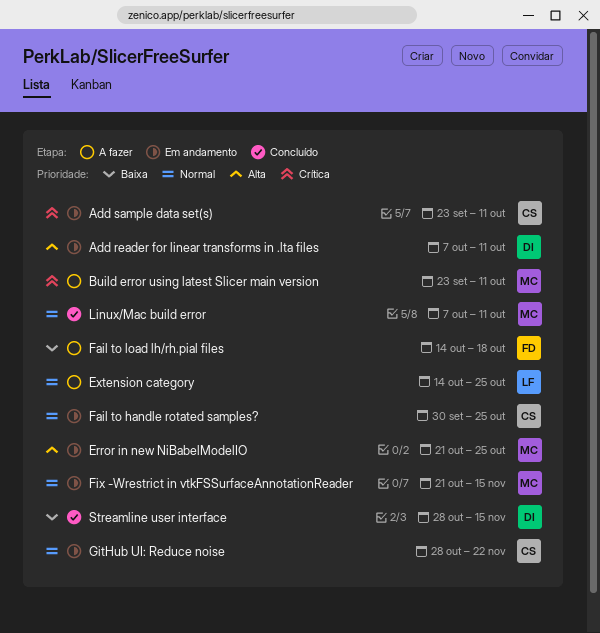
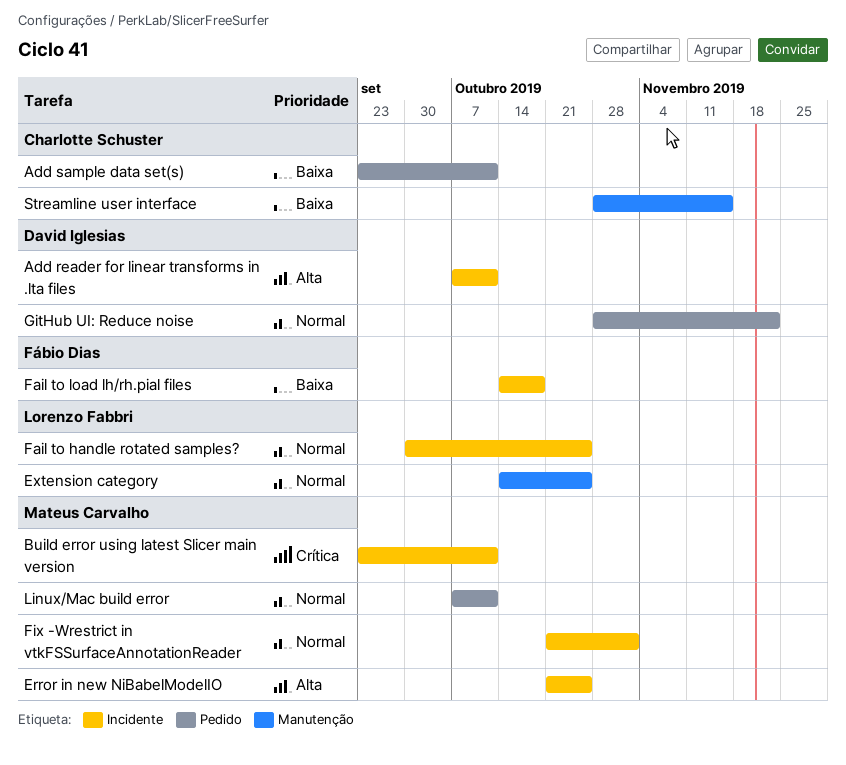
Add sample data set(s), priority: Crítica -> Baixa
Fail to handle rotated samples?, owner: Charlotte Schuster -> Lorenzo Fabbri
Fix -Wrestrict in vtkFSSurfaceAnnotationReader, due: Nov 15 -> Nov 1
GitHub UI: Reduce noise, owner: Charlotte Schuster -> David Iglesias
Streamline user interface, owner: David Iglesias -> Charlotte Schuster

